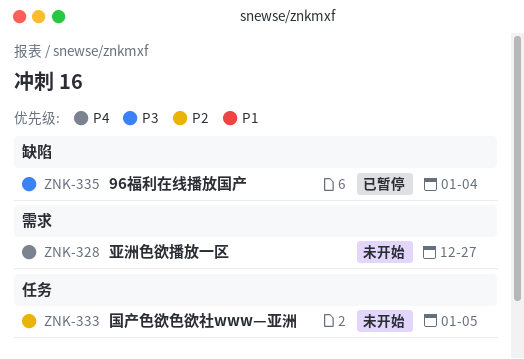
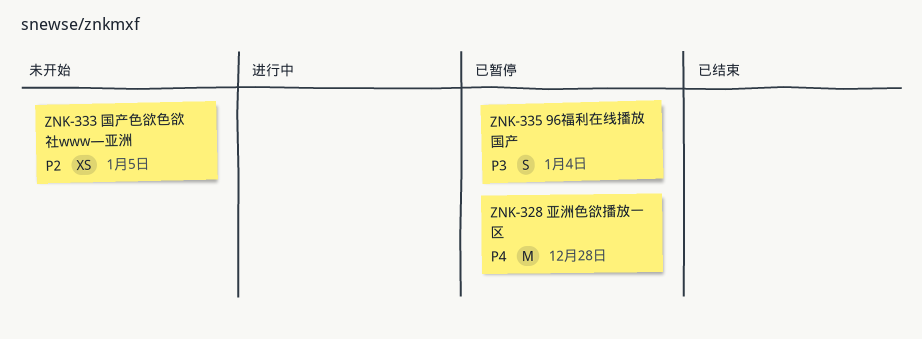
ZNK-328, status: 未开始 -> 已暂停
ZNK-328, due: Dec 27 -> Dec 28

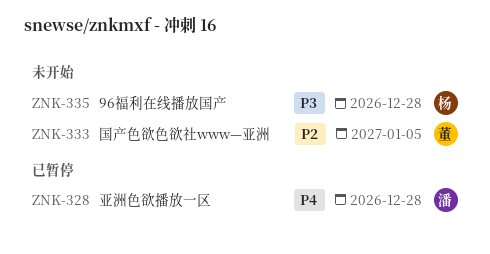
ZNK-335, status: 已暂停 -> 未开始
ZNK-335, due: Jan 4 -> Dec 28

